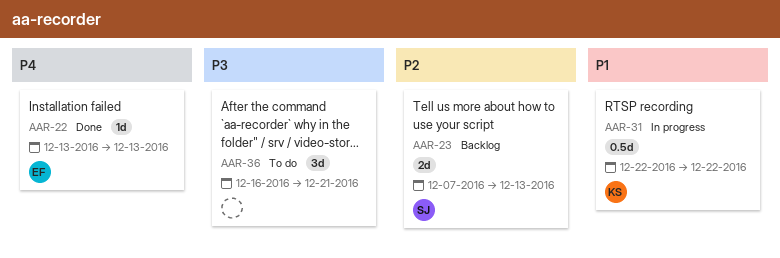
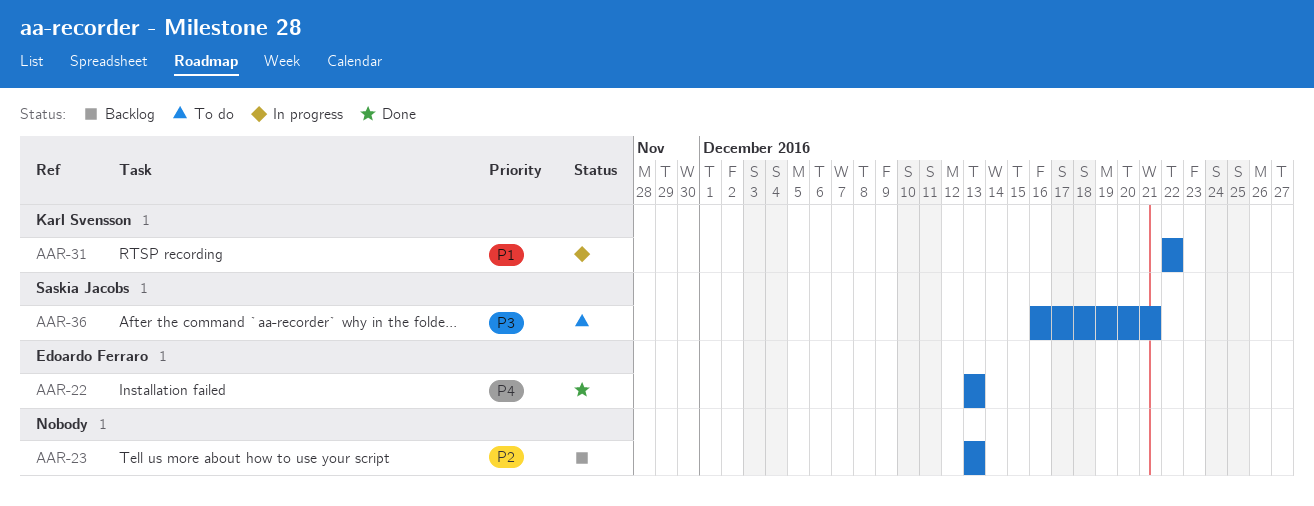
AAR-23, owner: Saskia Jacobs -> none
AAR-23, start: Dec 7 -> Dec 13
AAR-36, owner: none -> Saskia Jacobs

